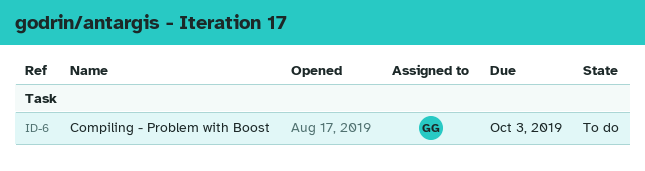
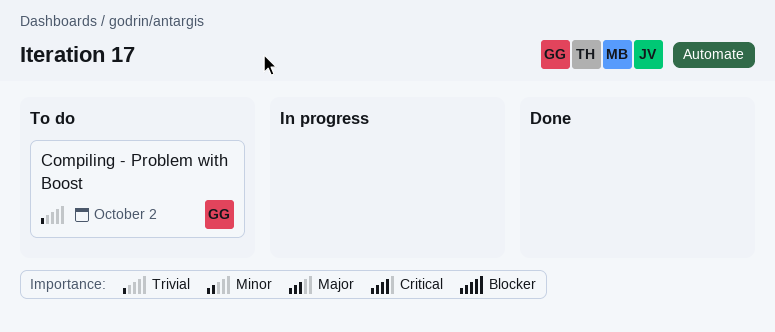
Compiling - Problem with Boost, due: Oct 3 -> Oct 2

